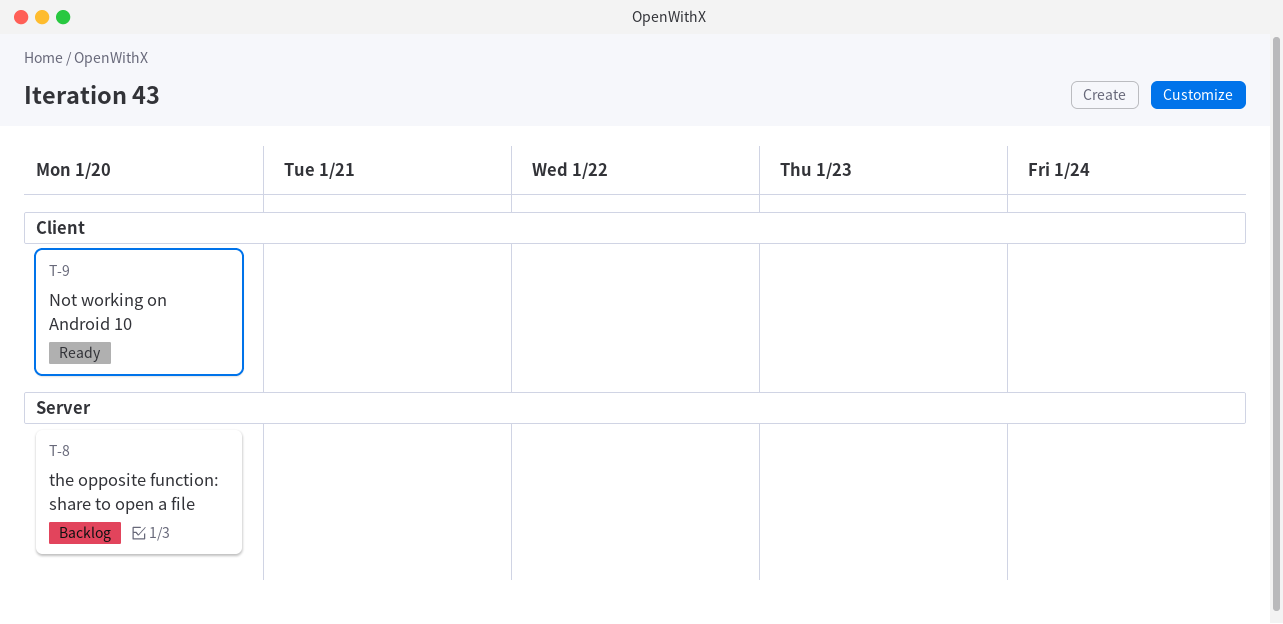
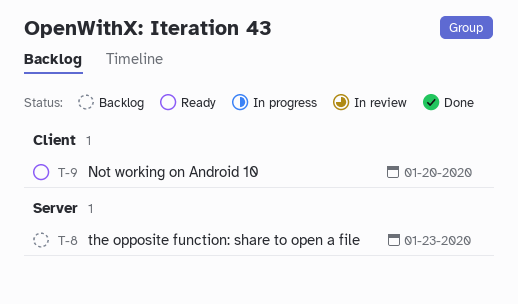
T-8, due: Jan 20 -> Jan 23

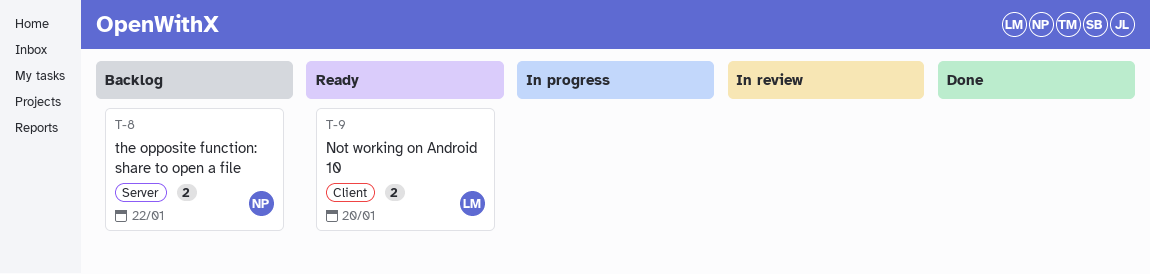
T-8, due: Jan 23 -> Jan 22

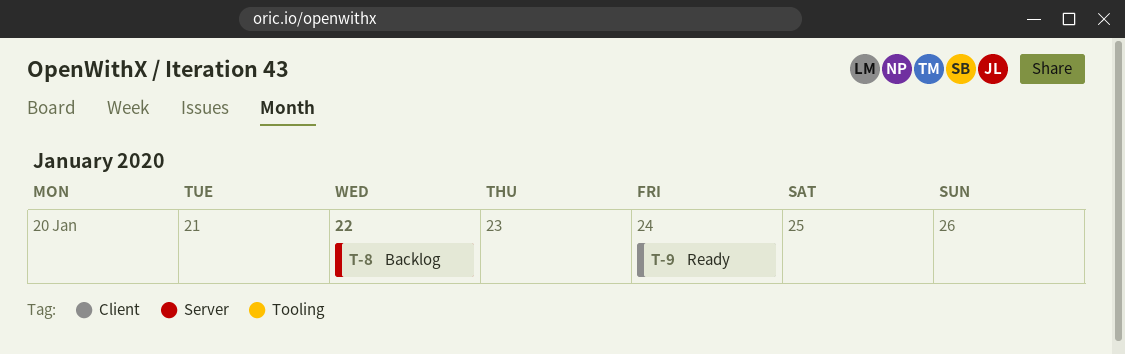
T-9, due: Jan 20 -> Jan 24

